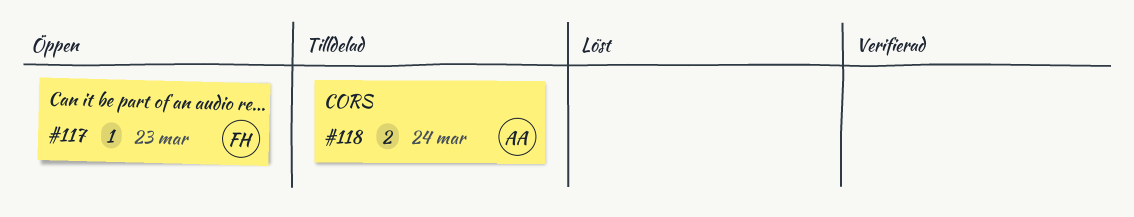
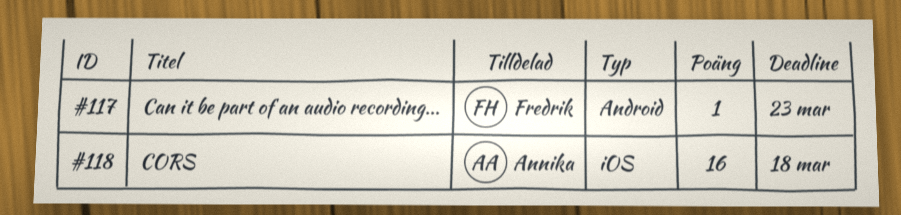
#118, estimate: 2 -> 16
#118, due: Mar 24 -> Mar 18

